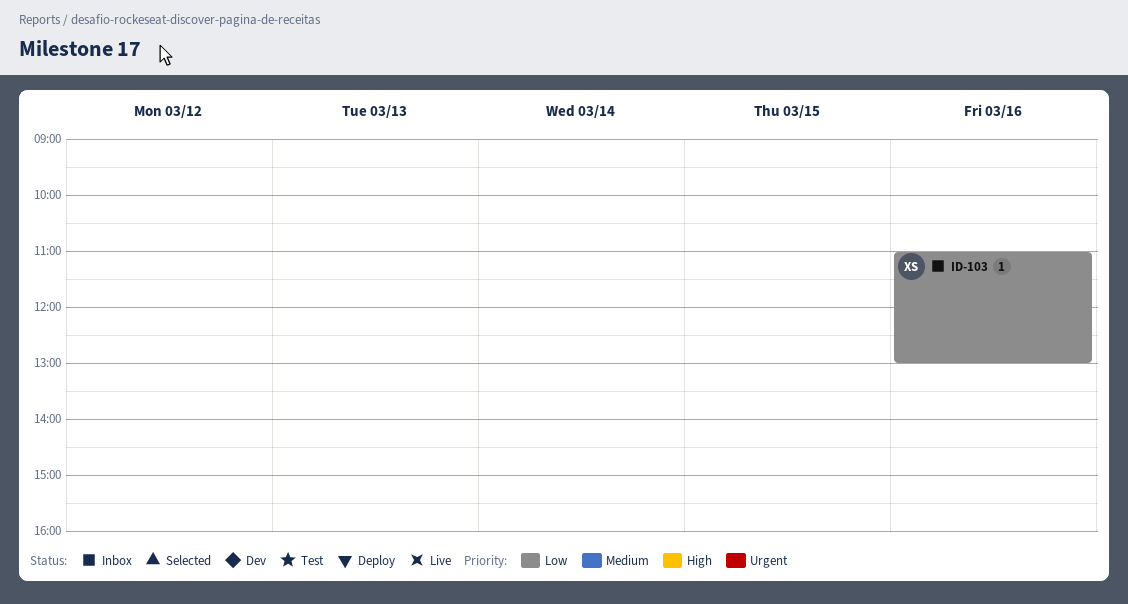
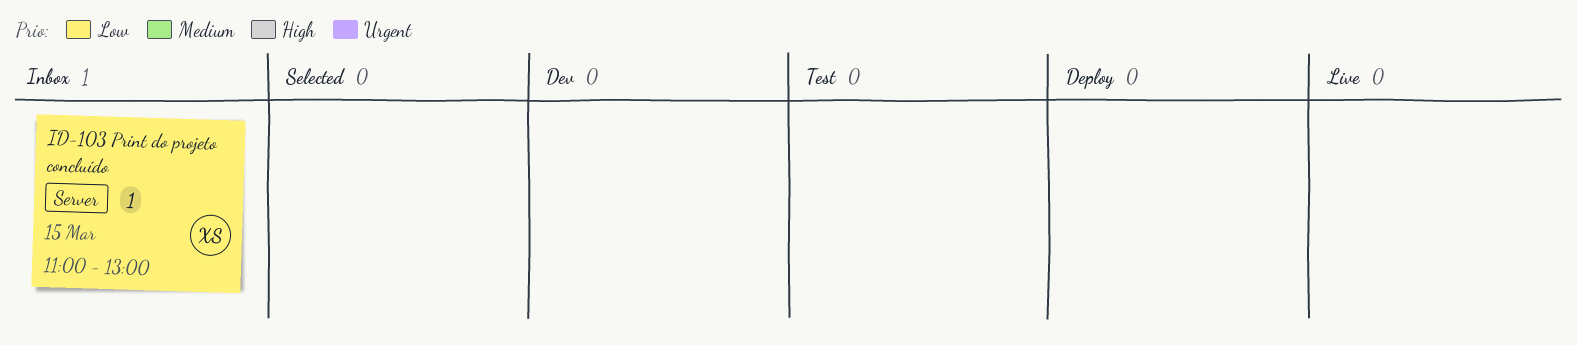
ID-103, day: Mar 16 -> Mar 15

